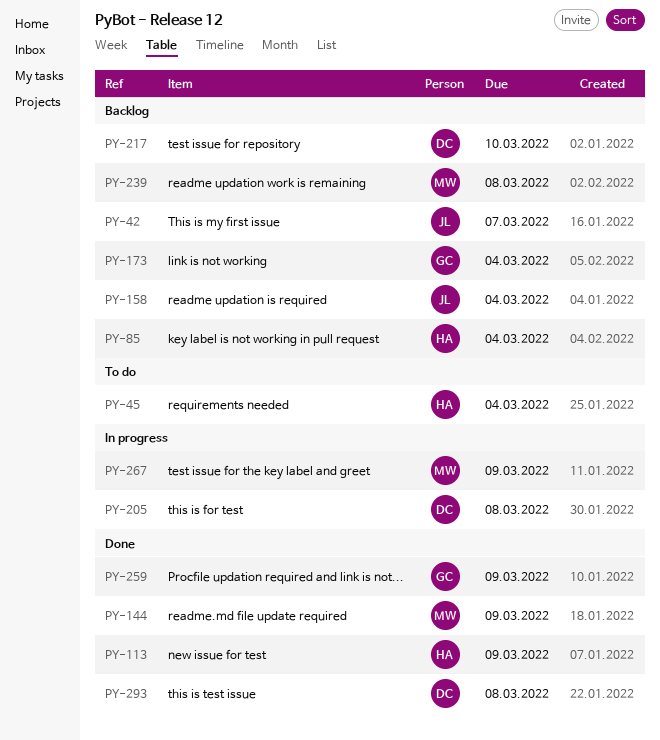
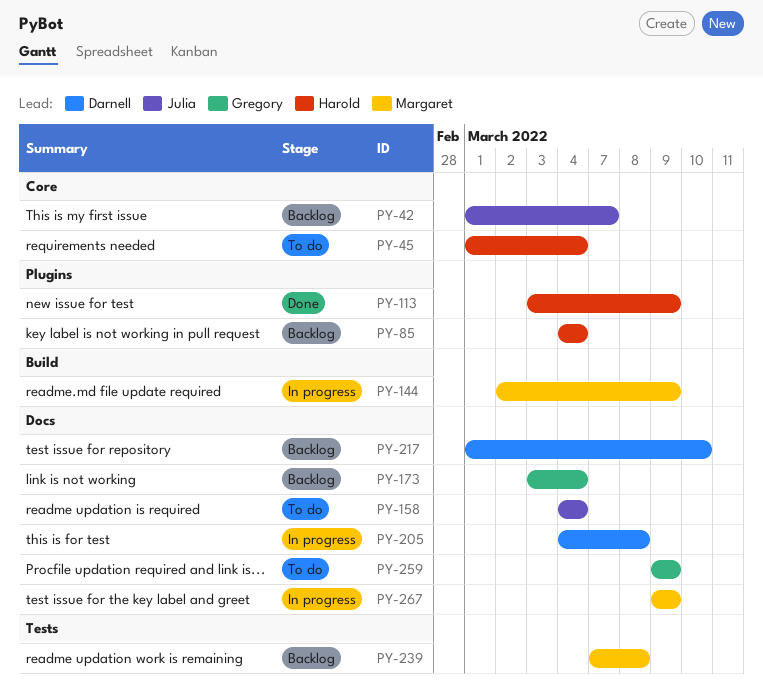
PY-144, status: Done -> In progress
PY-158, status: Backlog -> To do
PY-259, status: Done -> To do
PY-293: present -> none

